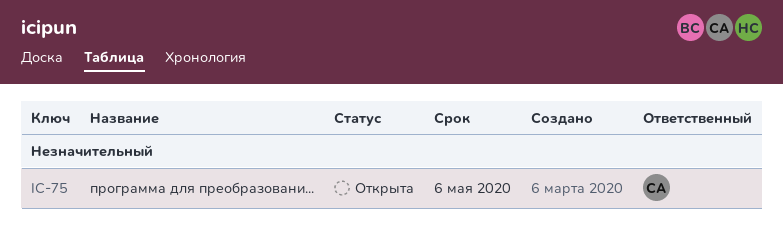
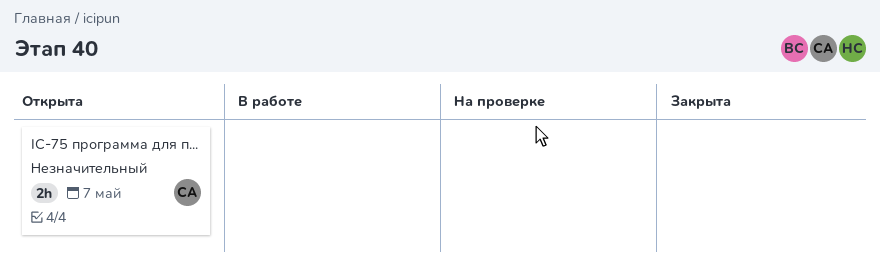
IC-75, due: May 6 -> May 7

